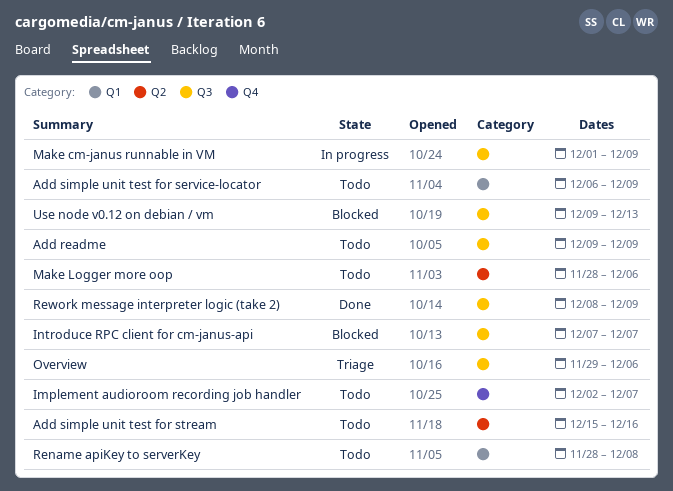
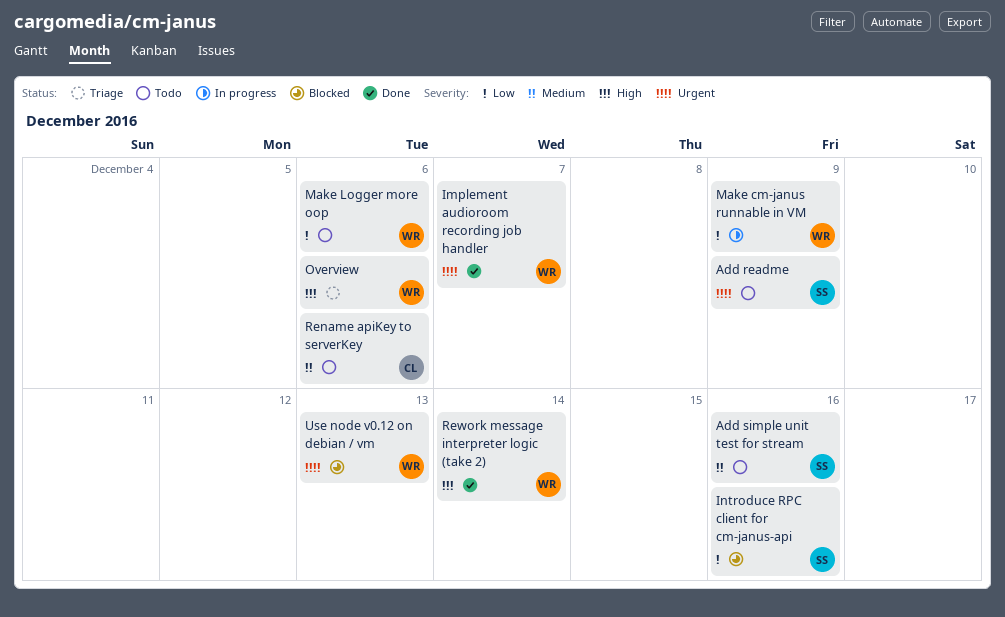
Add simple unit test for service-locator: present -> none
Implement audioroom recording job handler, status: Todo -> Done
Introduce RPC client for cm-janus-api, due: Dec 7 -> Dec 16
Rename apiKey to serverKey, due: Dec 8 -> Dec 6
Rework message interpreter logic (take 2), due: Dec 9 -> Dec 14

